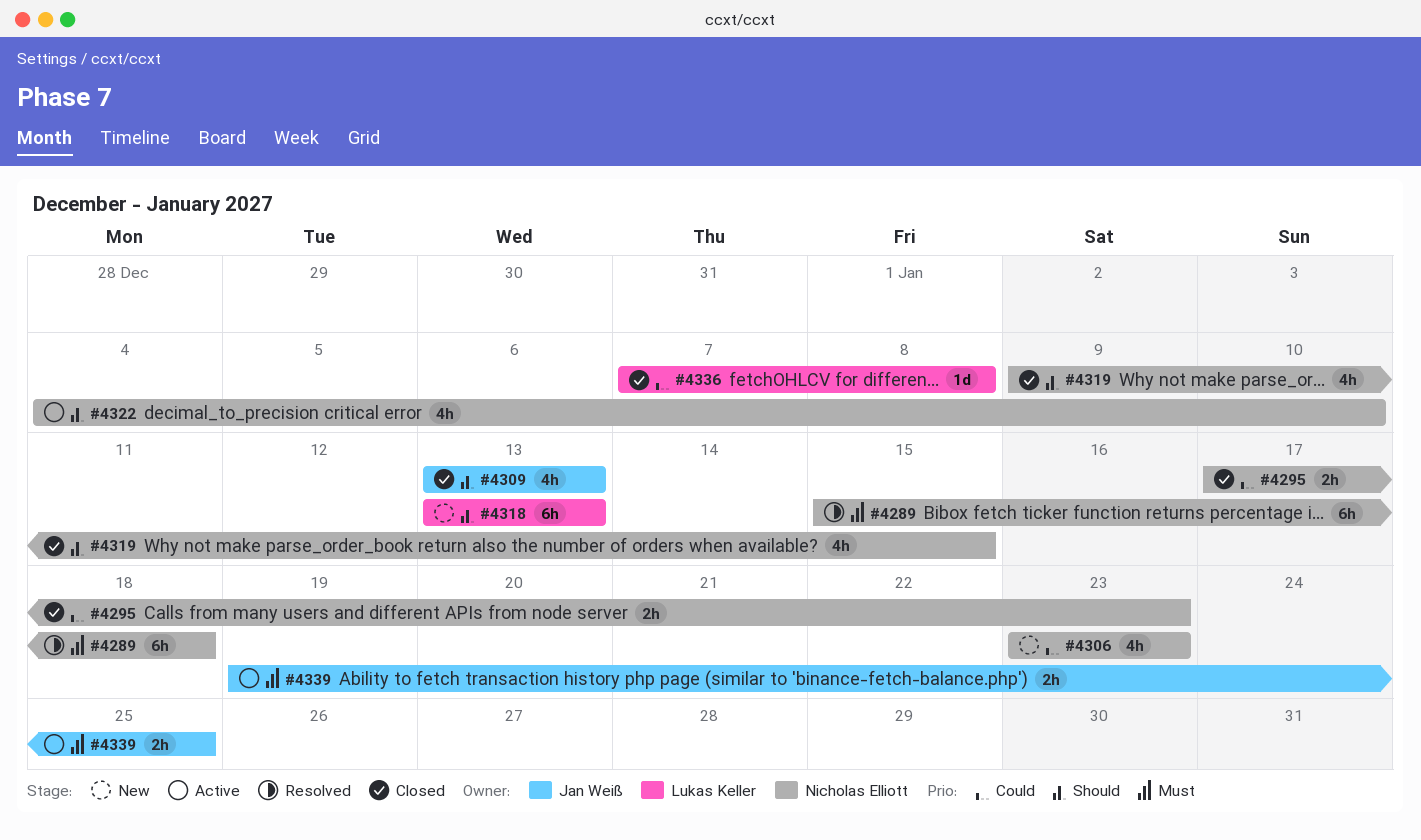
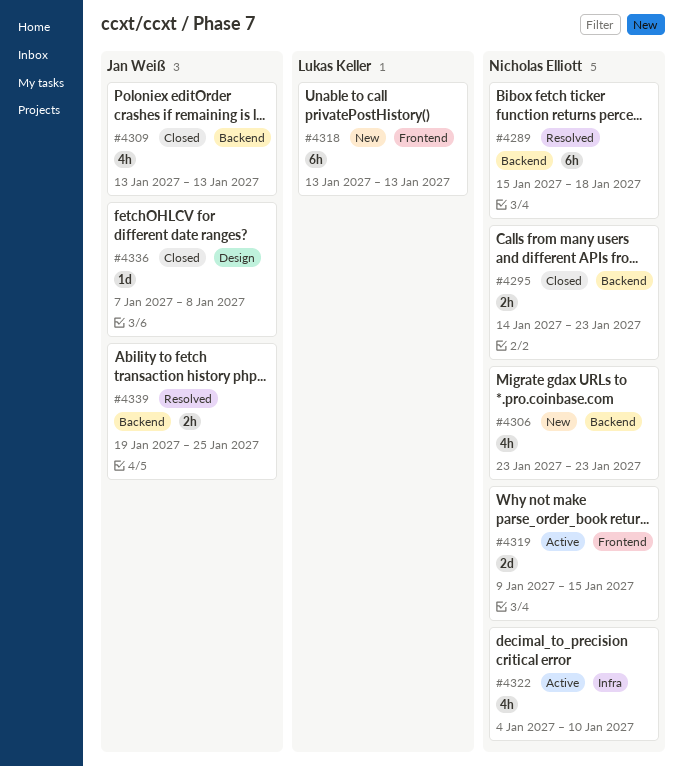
#4295, start: Jan 17 -> Jan 14
#4319, status: Closed -> Active
#4319, estimate: 4h -> 2d
#4336, owner: Lukas Keller -> Jan Weiß
#4339, status: Active -> Resolved

